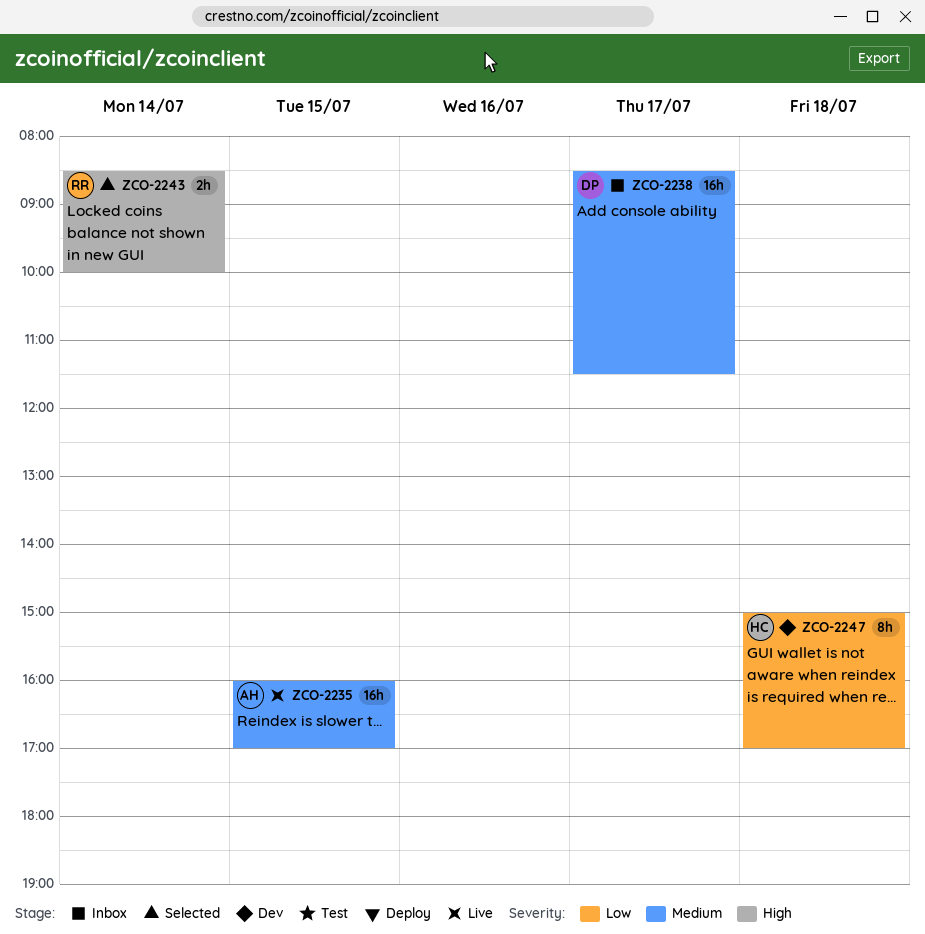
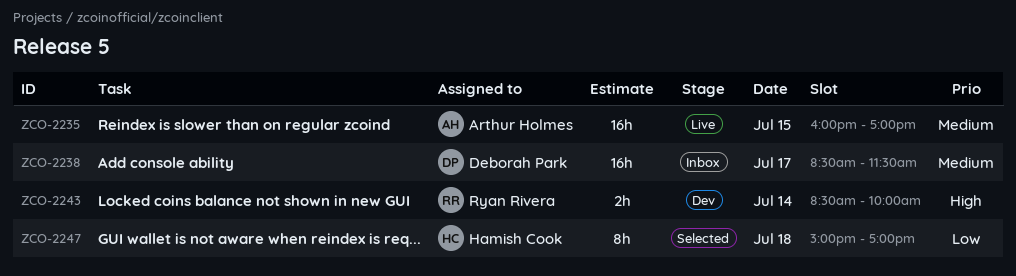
ZCO-2243, status: Selected -> Dev
ZCO-2247, status: Dev -> Selected

